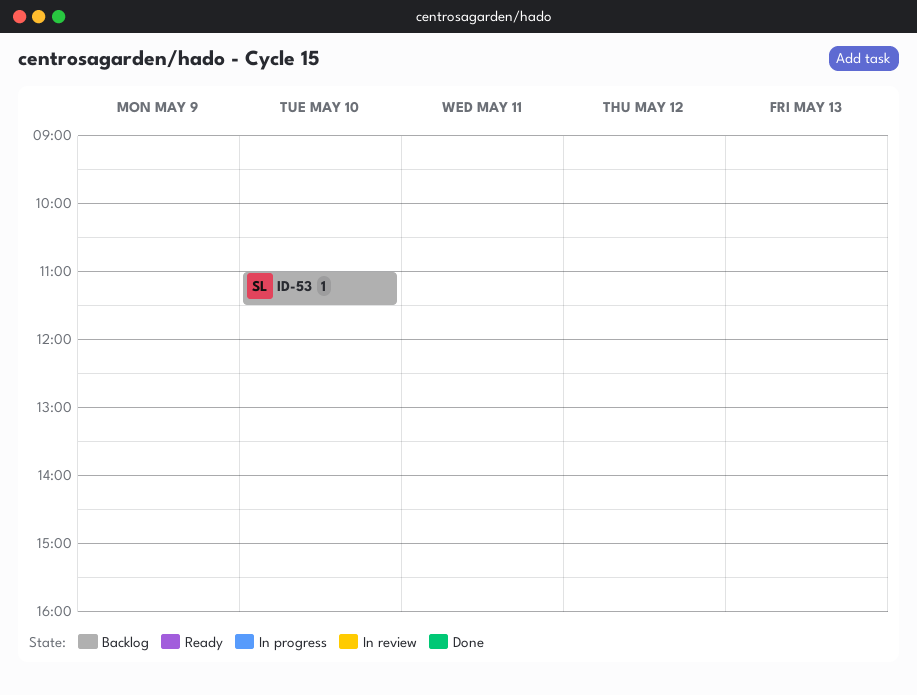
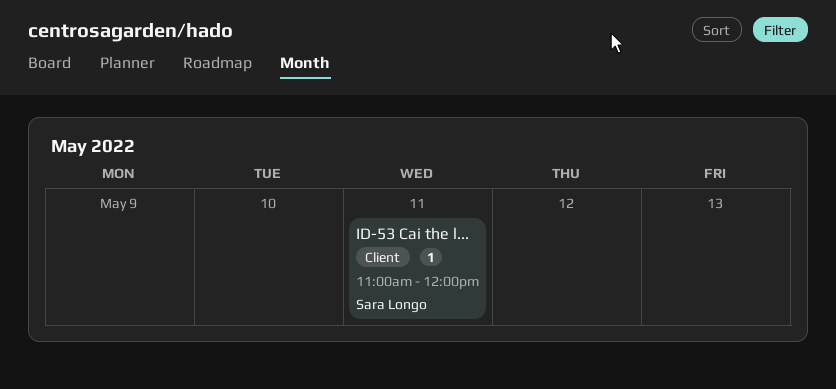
ID-53, day: May 10 -> May 11
ID-53, ends: 11:30 -> 12:00

